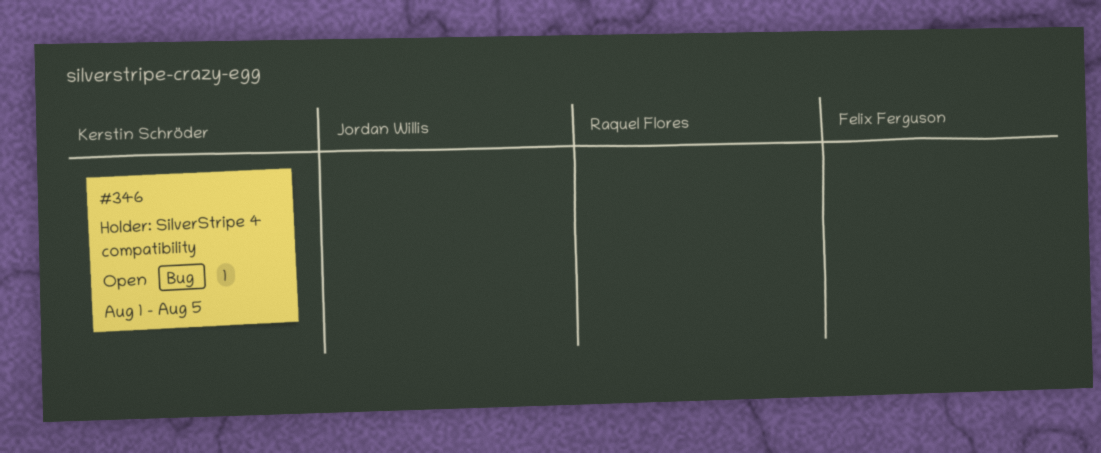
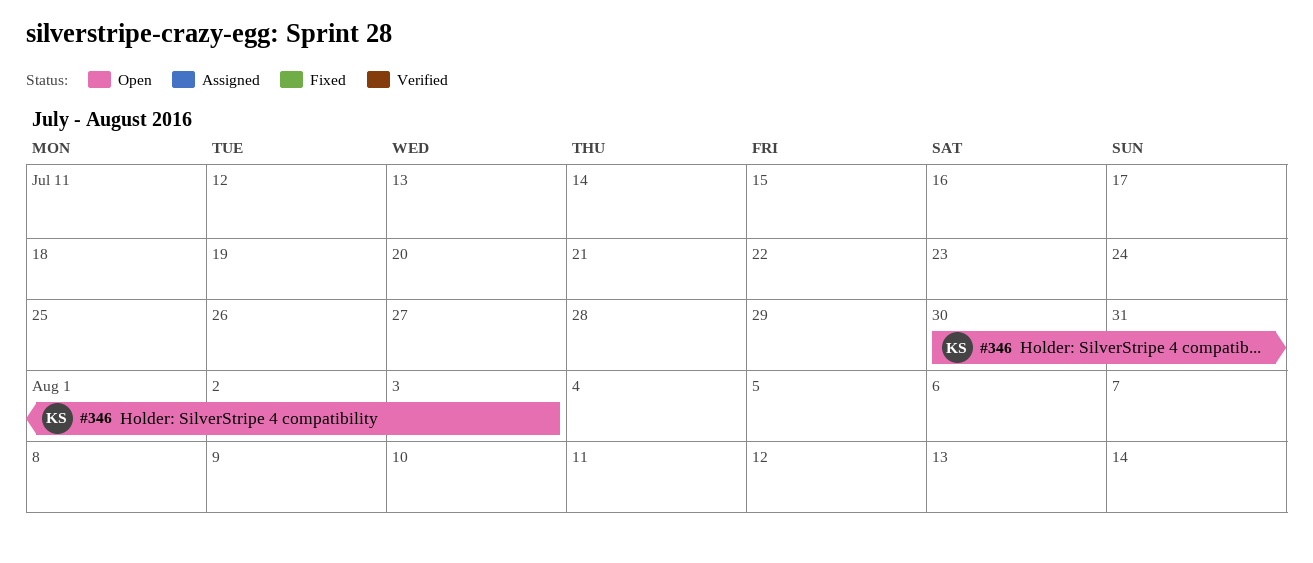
#346, start: Aug 1 -> Jul 30
#346, due: Aug 5 -> Aug 3

